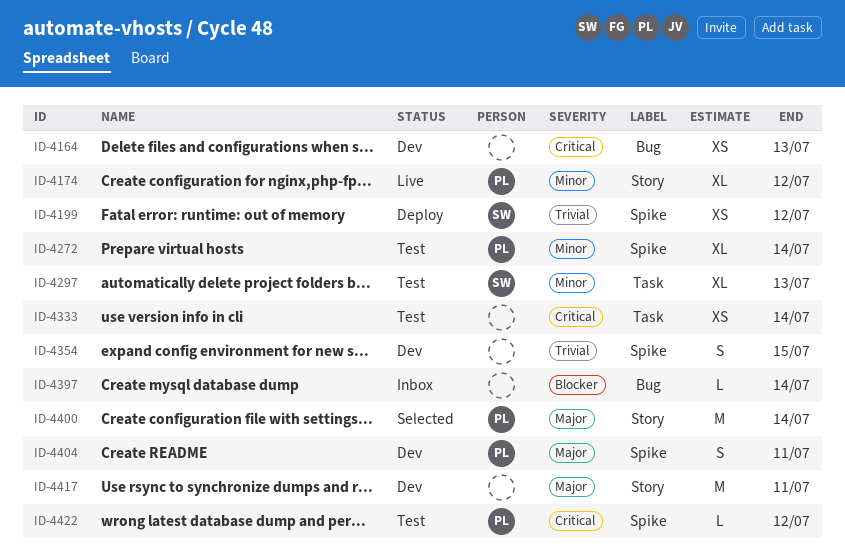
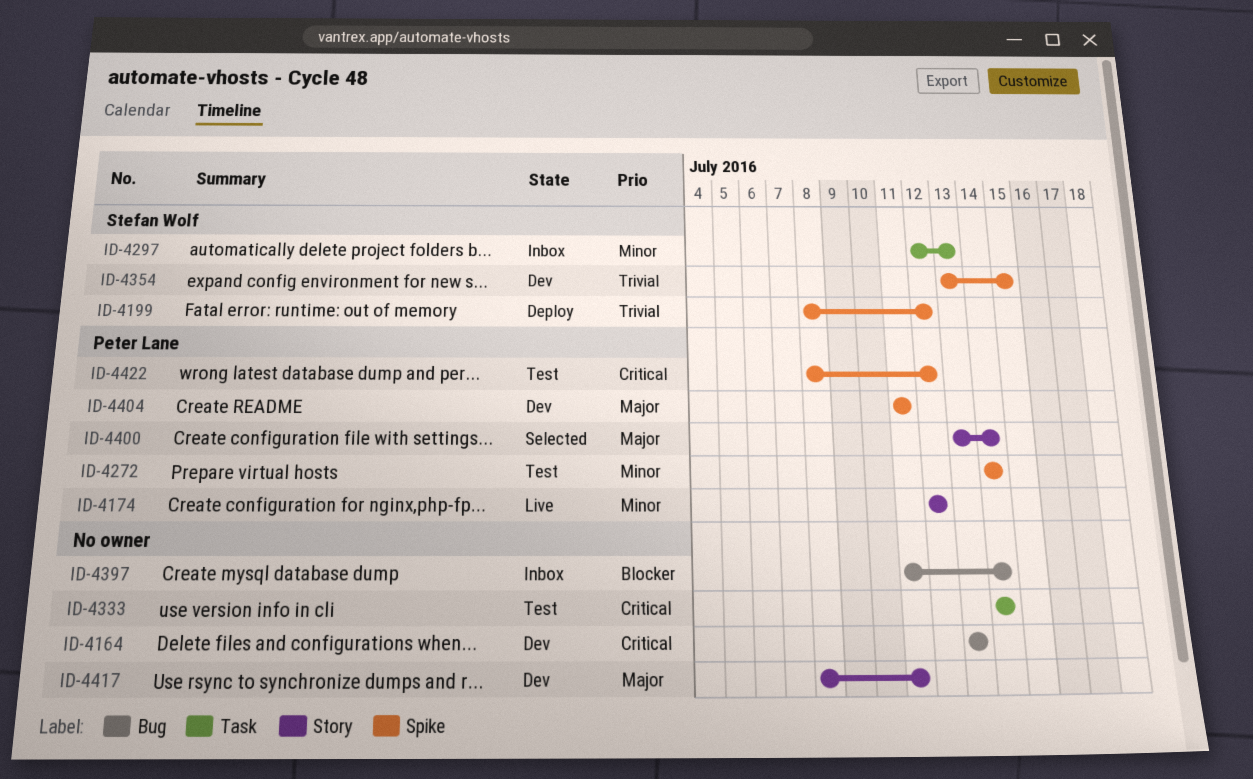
ID-4297, status: Test -> Inbox
ID-4354, owner: none -> Stefan Wolf

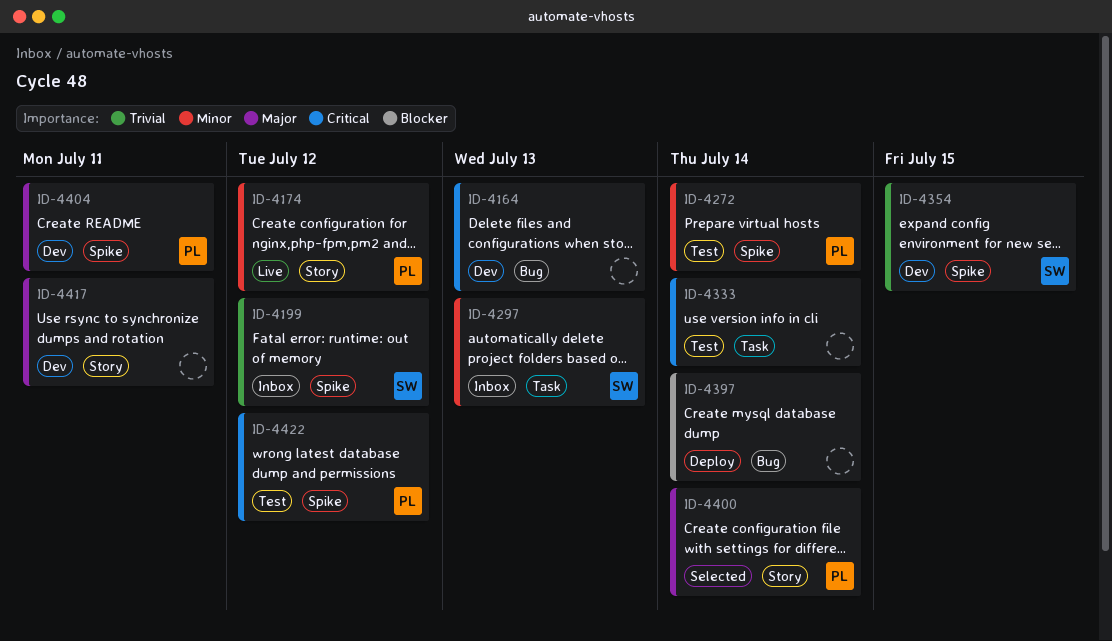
ID-4199, status: Deploy -> Inbox
ID-4397, status: Inbox -> Deploy

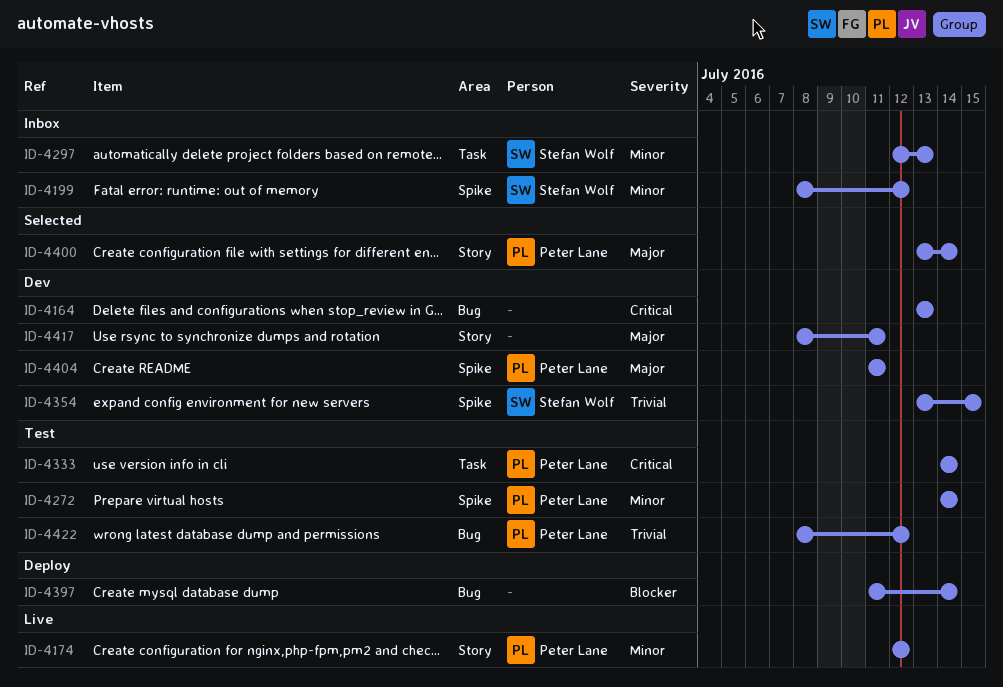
ID-4199, priority: Trivial -> Minor
ID-4333, owner: none -> Peter Lane
ID-4422, priority: Critical -> Trivial
ID-4422, label: Spike -> Bug

